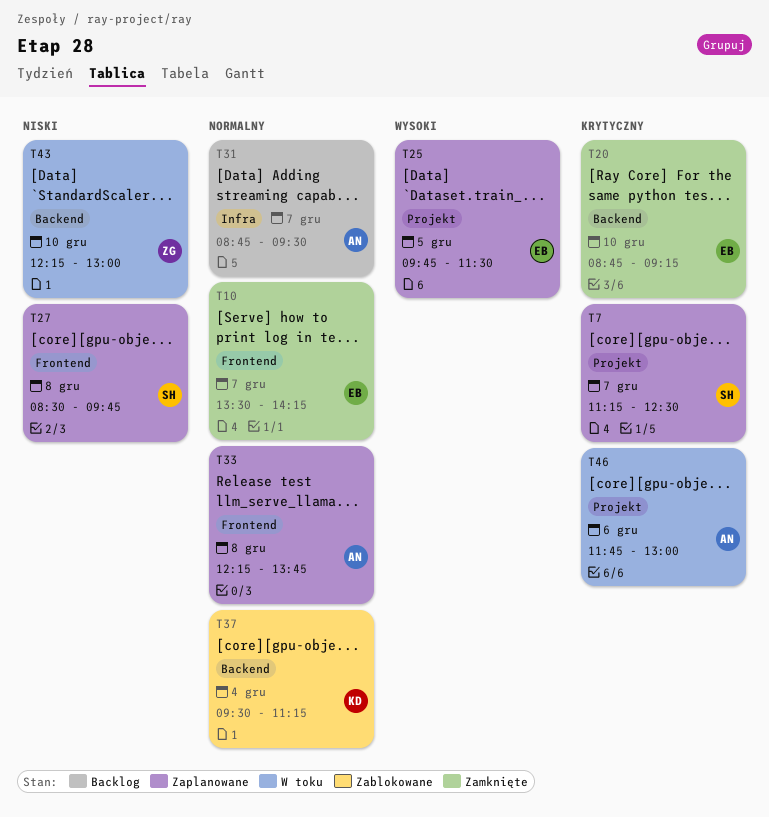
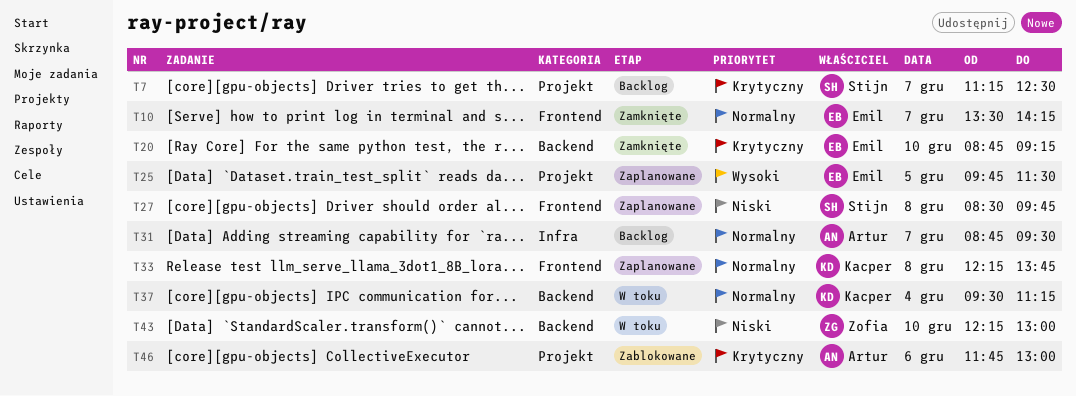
T7, status: Zaplanowane -> Backlog
T33, owner: Artur -> Kacper
T37, status: Zablokowane -> W toku
T46, status: W toku -> Zablokowane

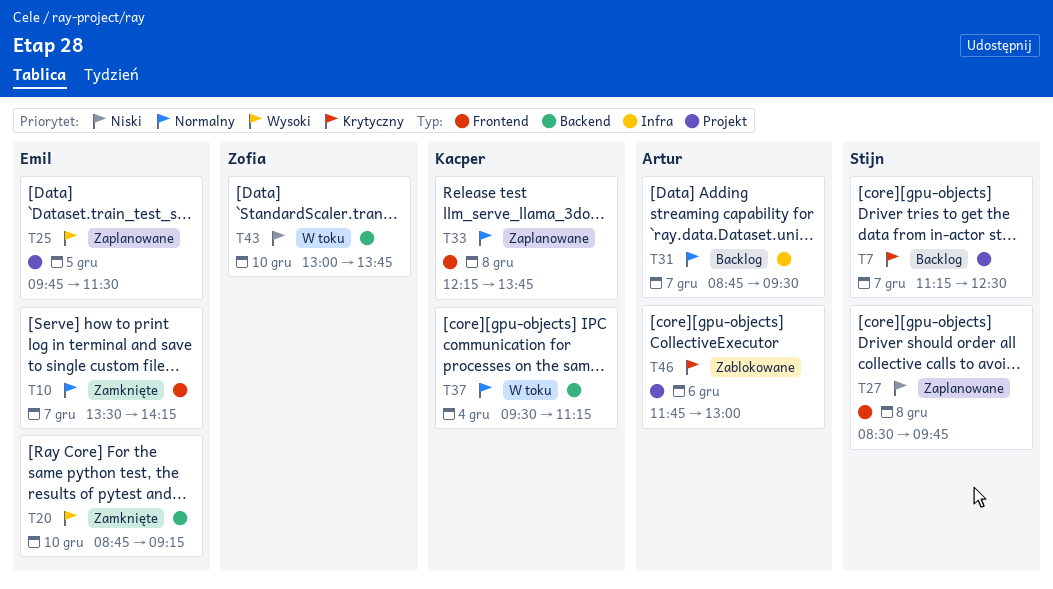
T20, priority: Krytyczny -> Wysoki
T43, begins: 12:15 -> 13:00
T43, ends: 13:00 -> 13:45

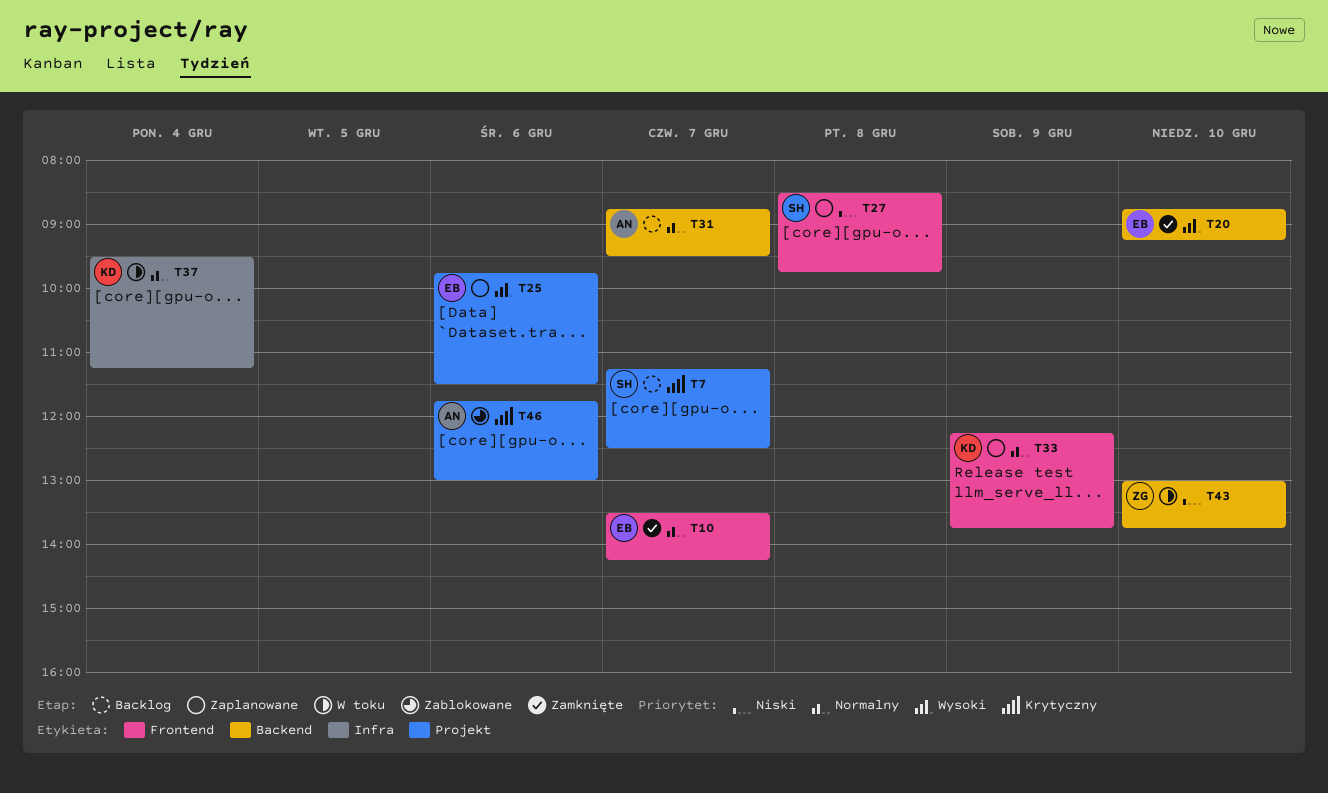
T25, day: Dec 5 -> Dec 6
T31, label: Infra -> Backend
T33, day: Dec 8 -> Dec 9
T37, label: Backend -> Infra

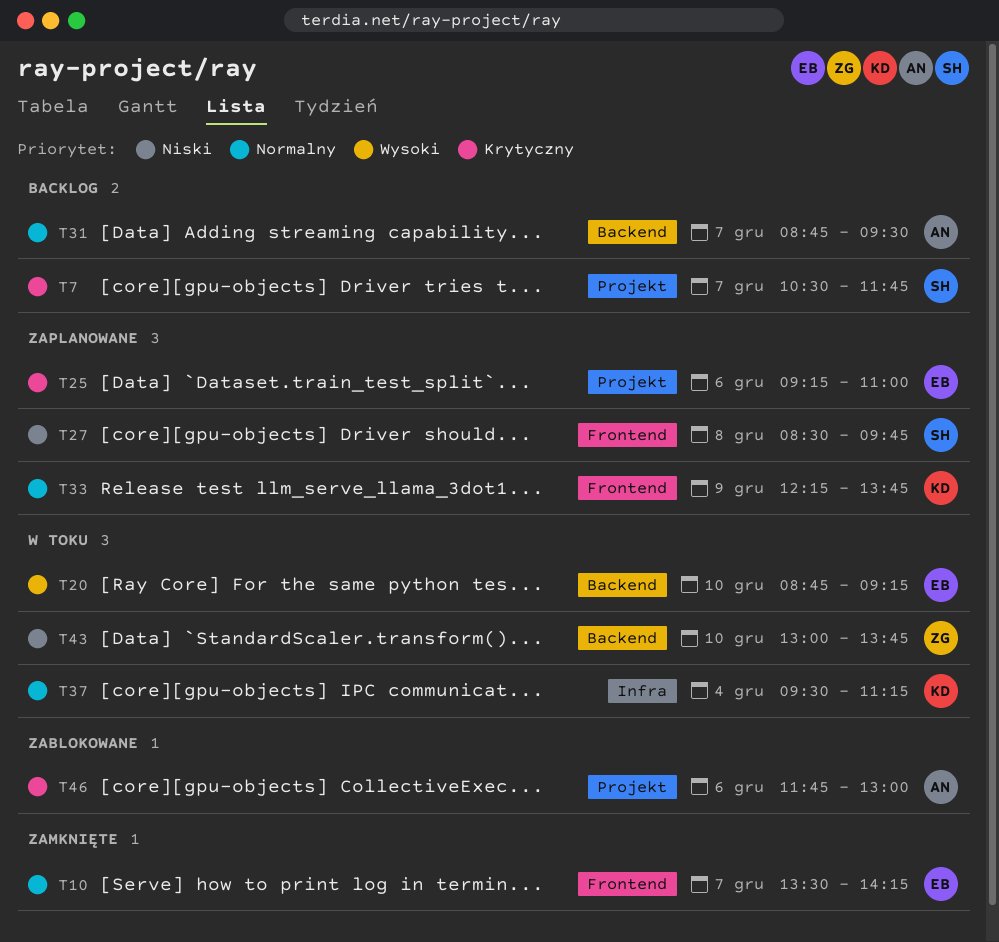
T7, begins: 11:15 -> 10:30
T7, ends: 12:30 -> 11:45
T20, status: Zamknięte -> W toku
T25, priority: Wysoki -> Krytyczny
T25, begins: 09:45 -> 09:15
T25, ends: 11:30 -> 11:00

